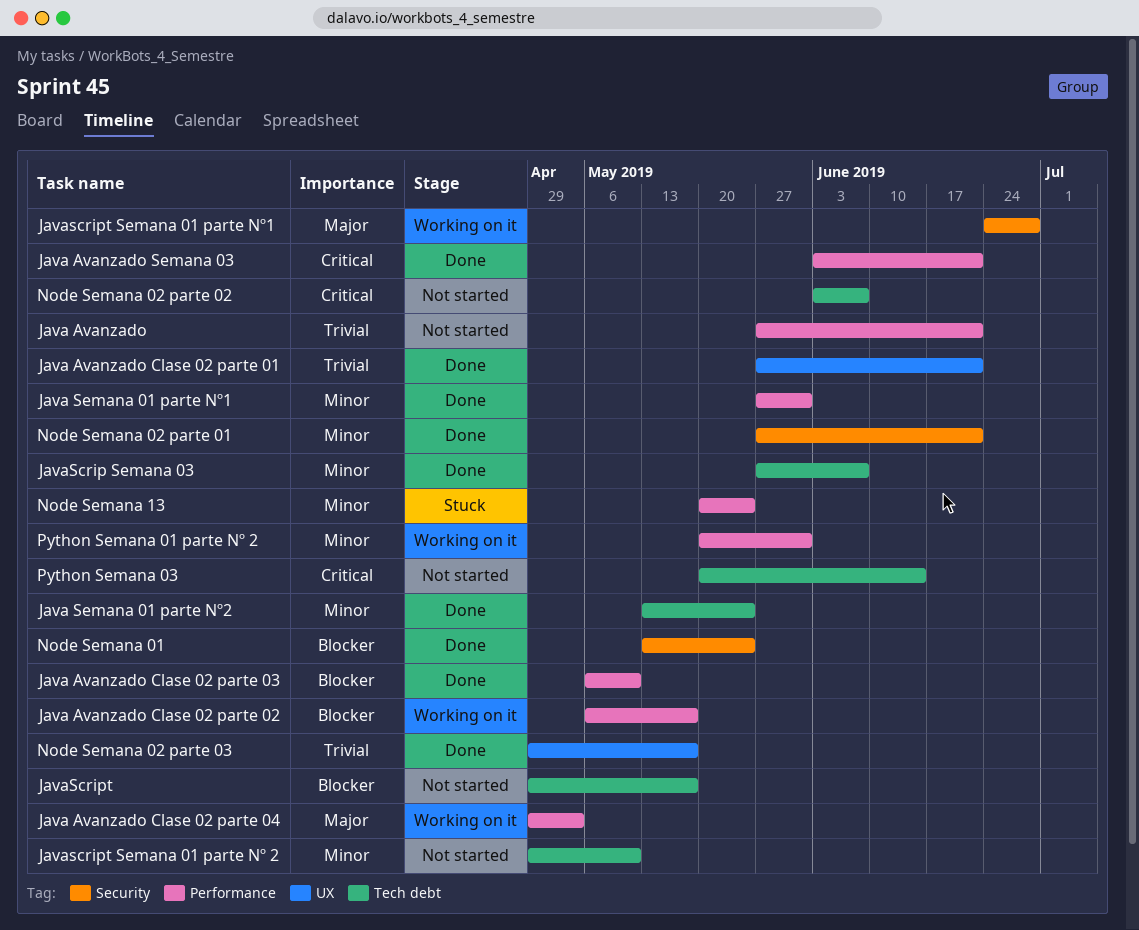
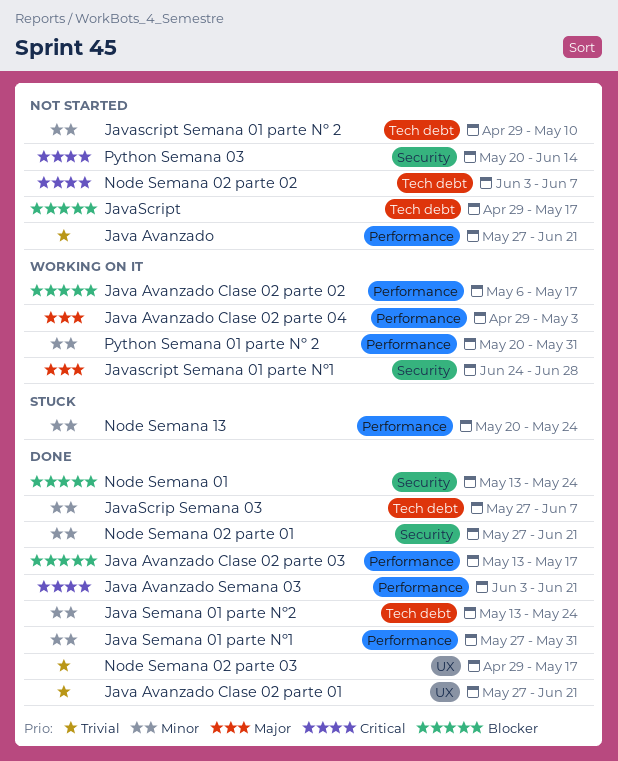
Java Avanzado Clase 02 parte 03, start: May 6 -> May 13
Java Avanzado Clase 02 parte 03, due: May 10 -> May 17
Python Semana 03, label: Tech debt -> Security

